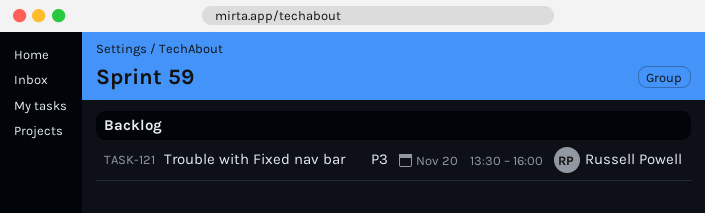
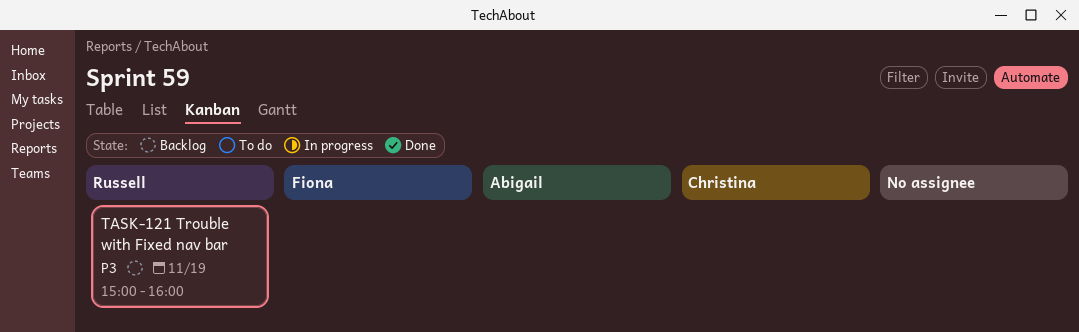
TASK-121, day: Nov 20 -> Nov 19
TASK-121, begins: 13:30 -> 15:00

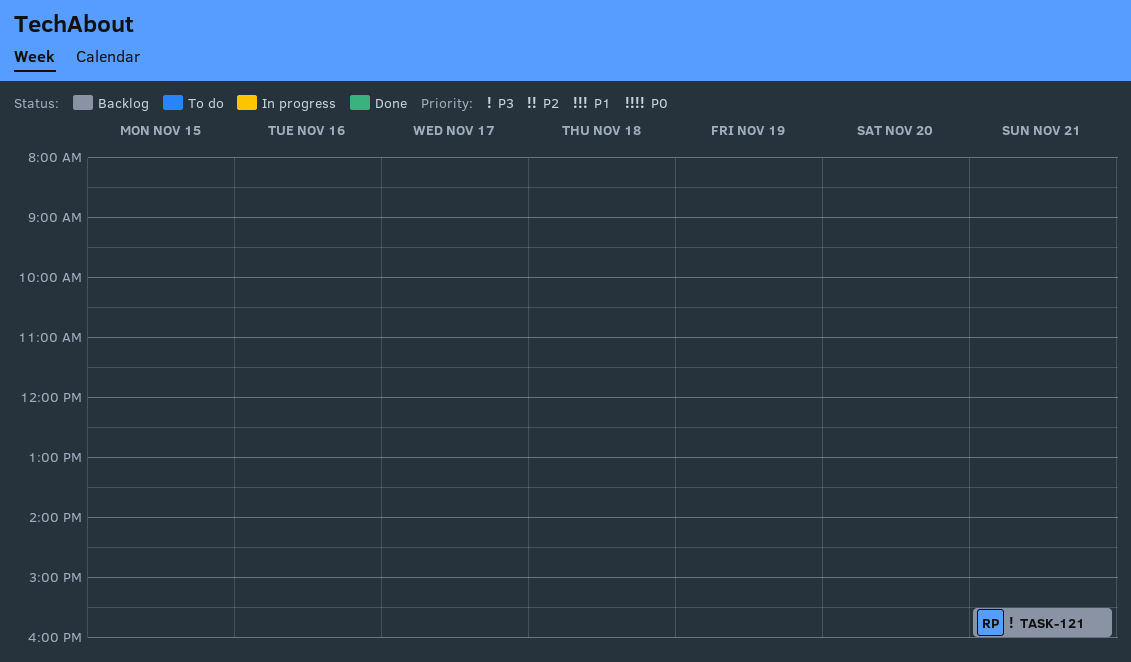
TASK-121, day: Nov 19 -> Nov 21
TASK-121, begins: 15:00 -> 15:30

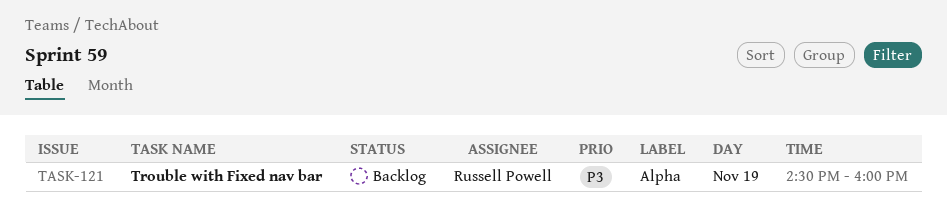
TASK-121, day: Nov 21 -> Nov 19
TASK-121, begins: 15:30 -> 14:30

